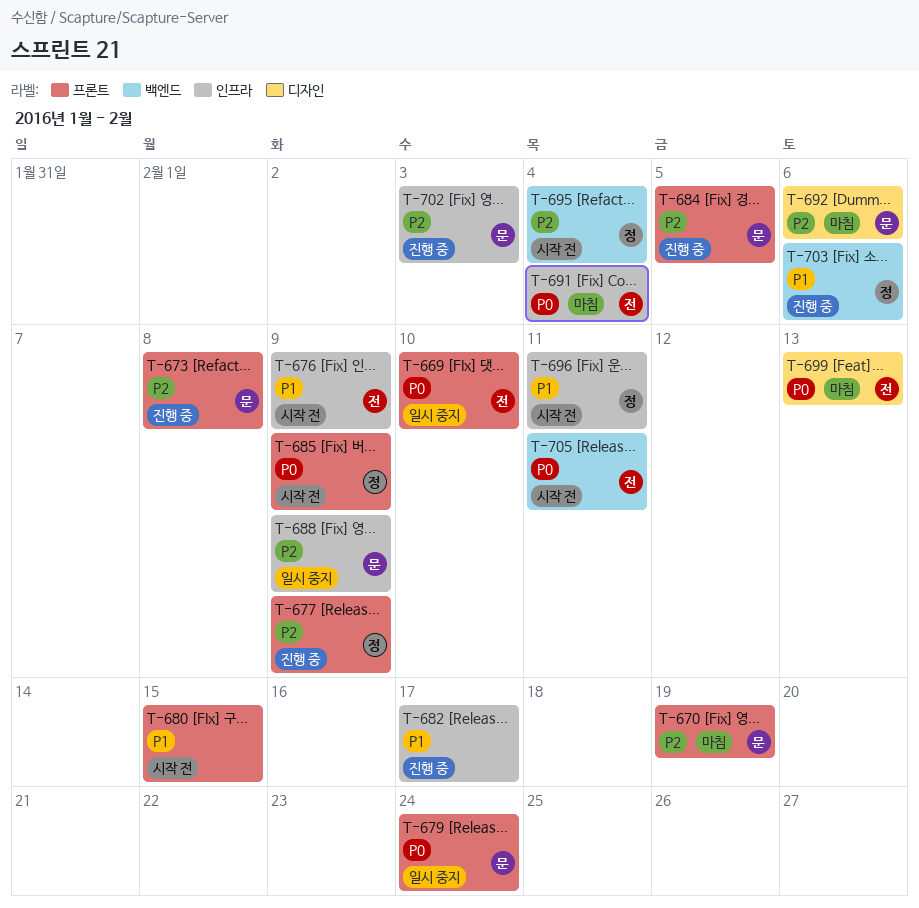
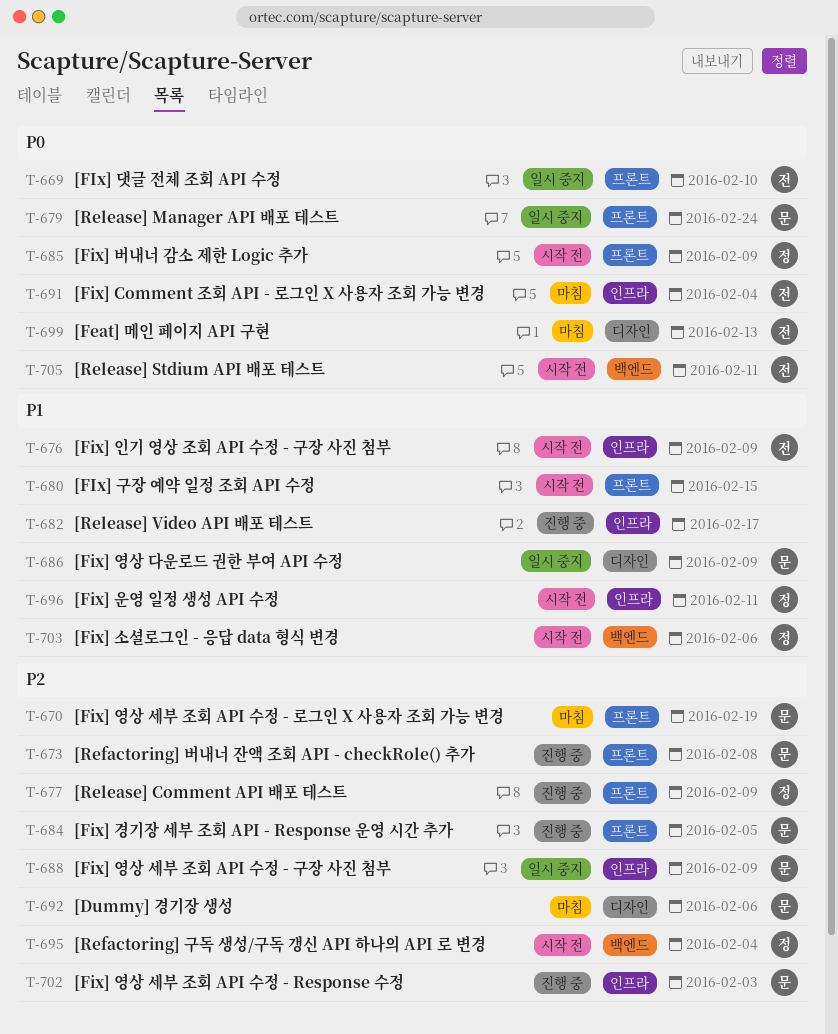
T-686: none -> present
T-703, status: 진행 중 -> 시작 전

